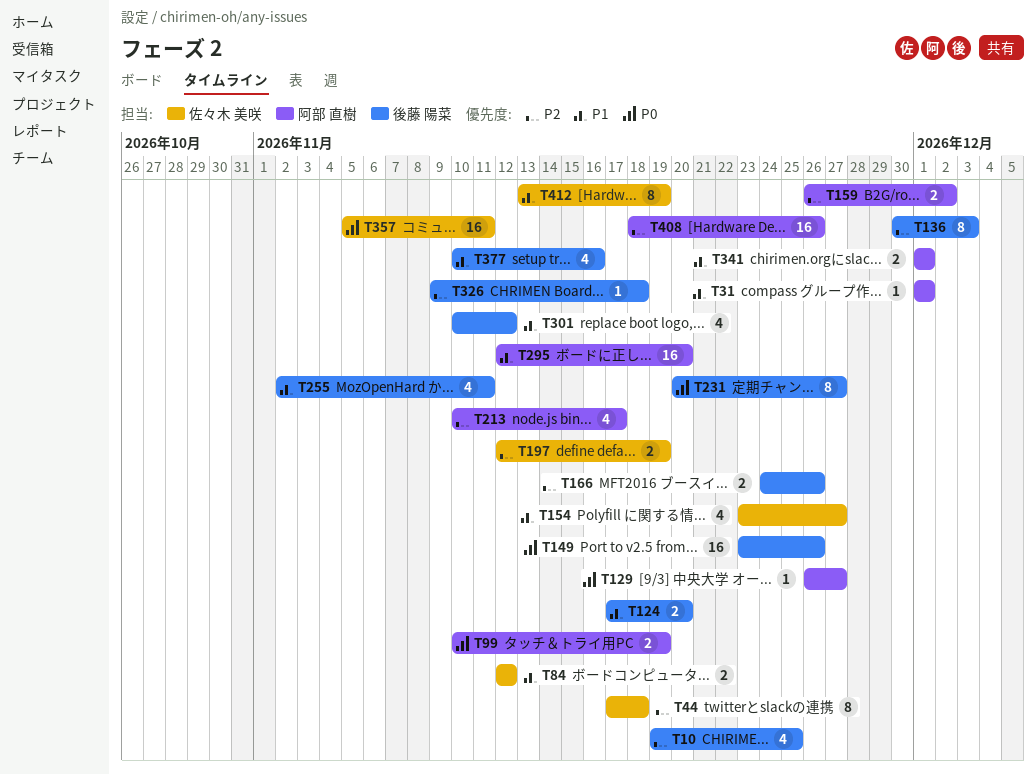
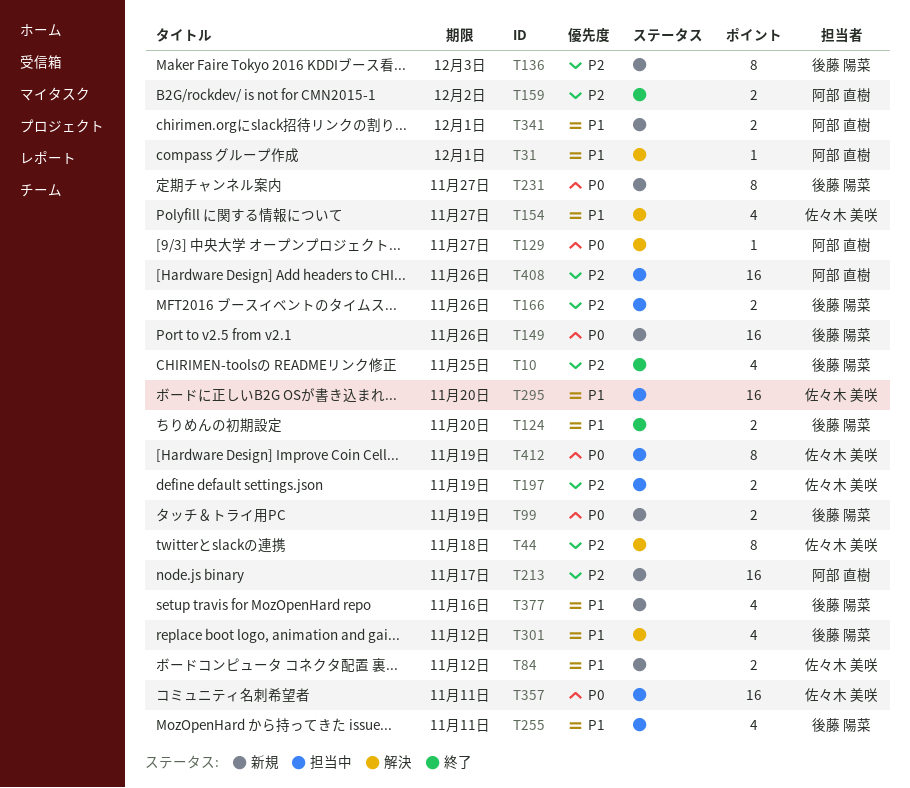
T99, owner: 阿部 直樹 -> 後藤 陽菜
T213, estimate: 4 -> 16
T295, owner: 阿部 直樹 -> 佐々木 美咲
T326: present -> none
T412, priority: P1 -> P0

